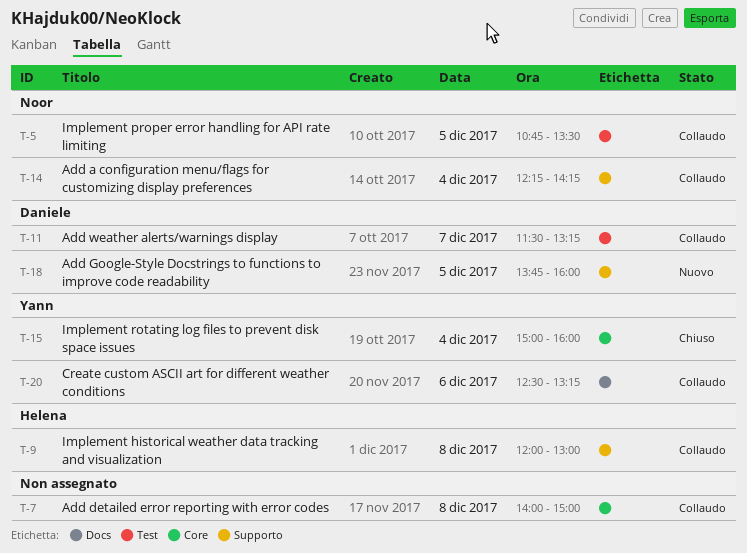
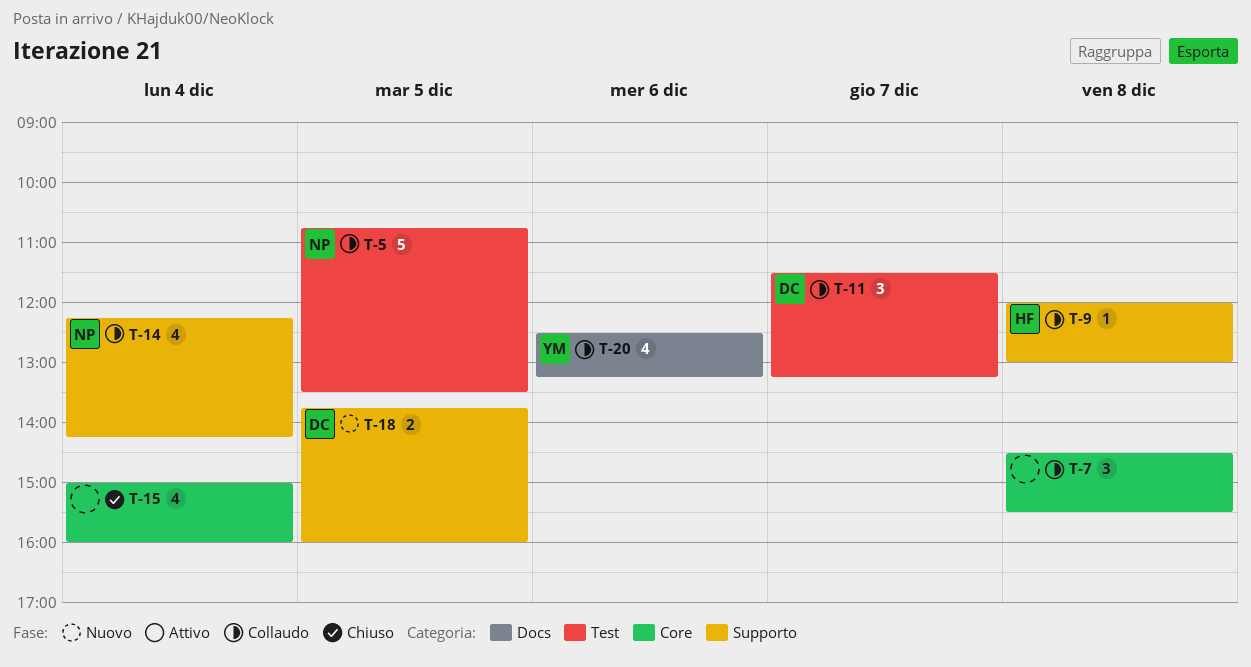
T-7, begins: 14:00 -> 14:30
T-7, ends: 15:00 -> 15:30
T-15, owner: Yann -> none

